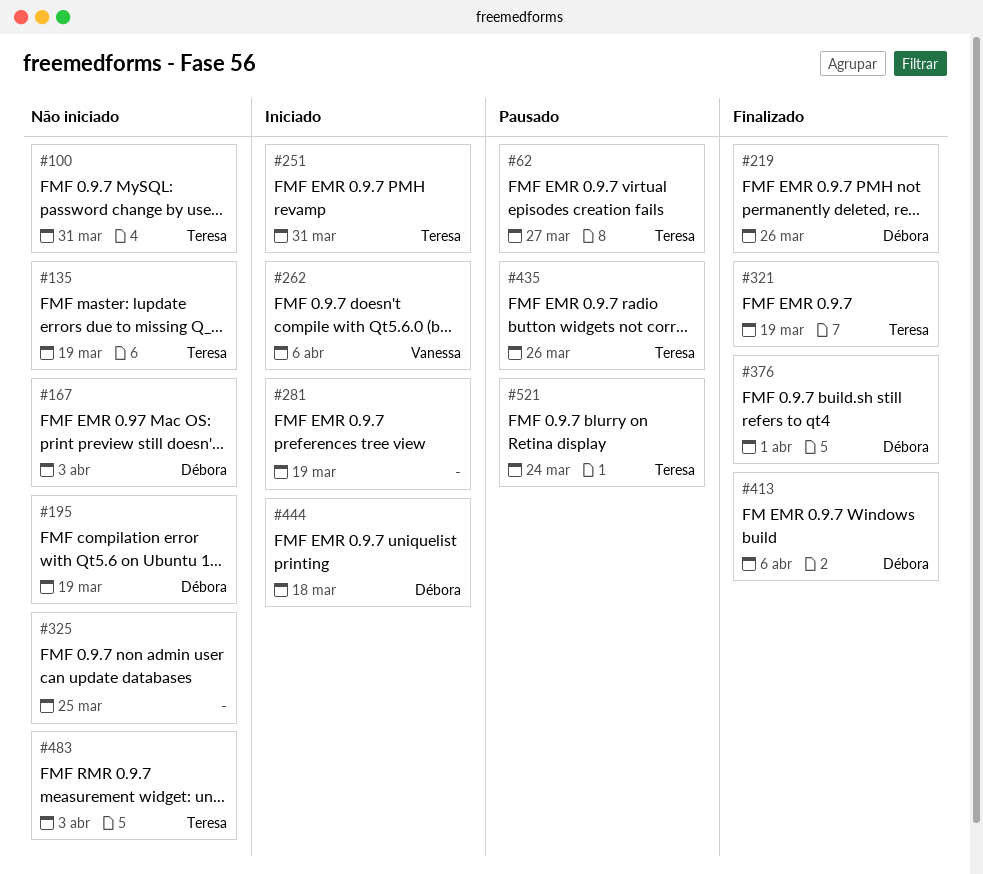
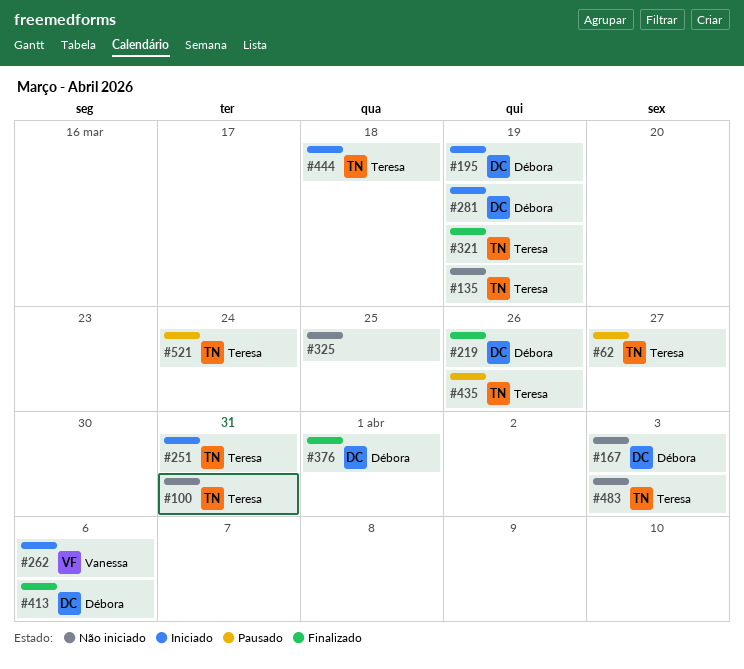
#195, status: Não iniciado -> Iniciado
#281, owner: none -> Débora
#444, owner: Débora -> Teresa

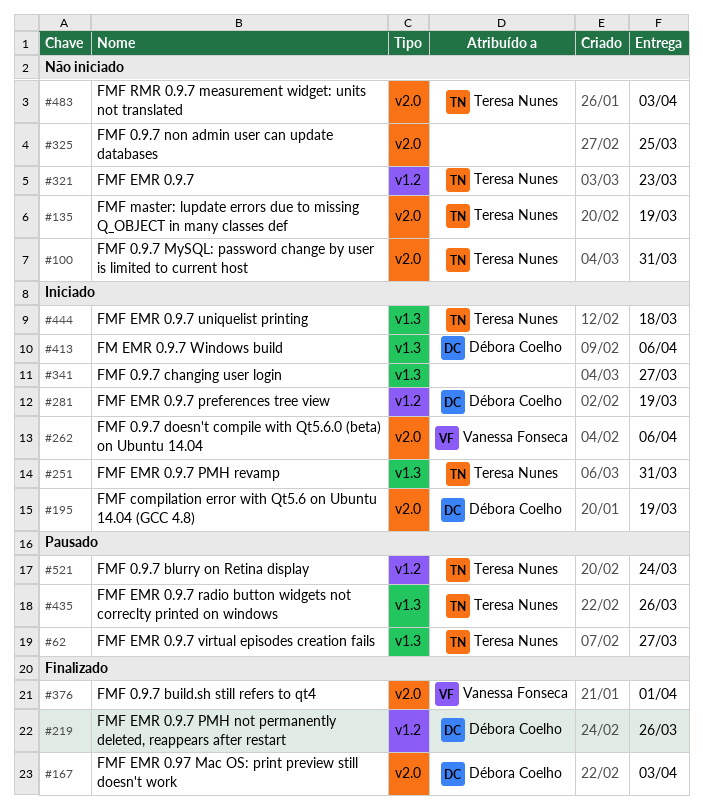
#167, status: Não iniciado -> Finalizado
#321, status: Finalizado -> Não iniciado
#321, due: Mar 19 -> Mar 23
#341: none -> present
#376, owner: Débora Coelho -> Vanessa Fonseca
#413, status: Finalizado -> Iniciado

